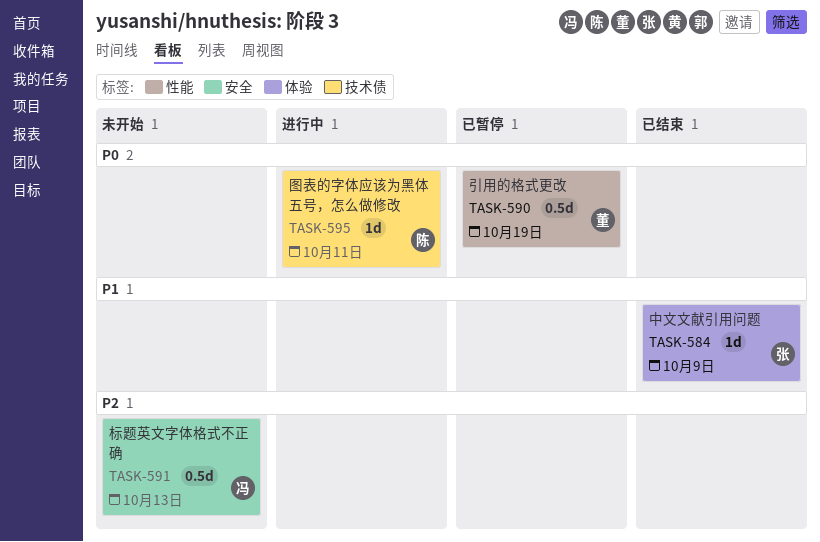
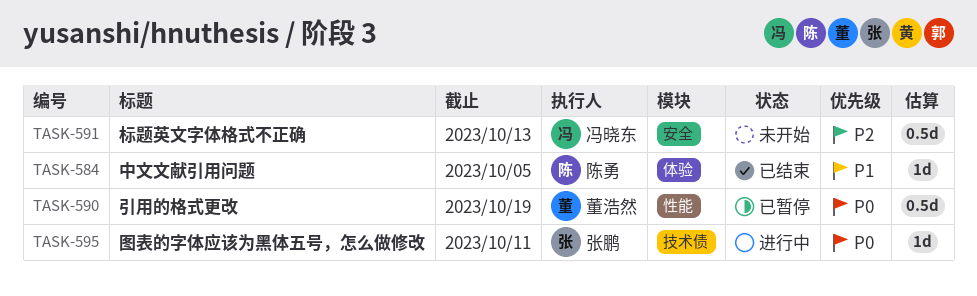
TASK-584, owner: 张鹏 -> 陈勇
TASK-584, due: Oct 9 -> Oct 5
TASK-595, owner: 陈勇 -> 张鹏

